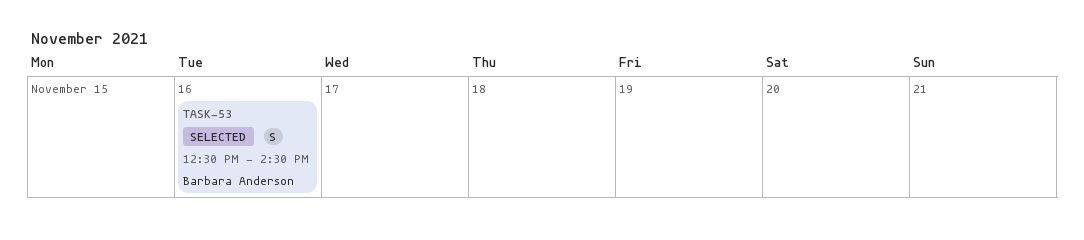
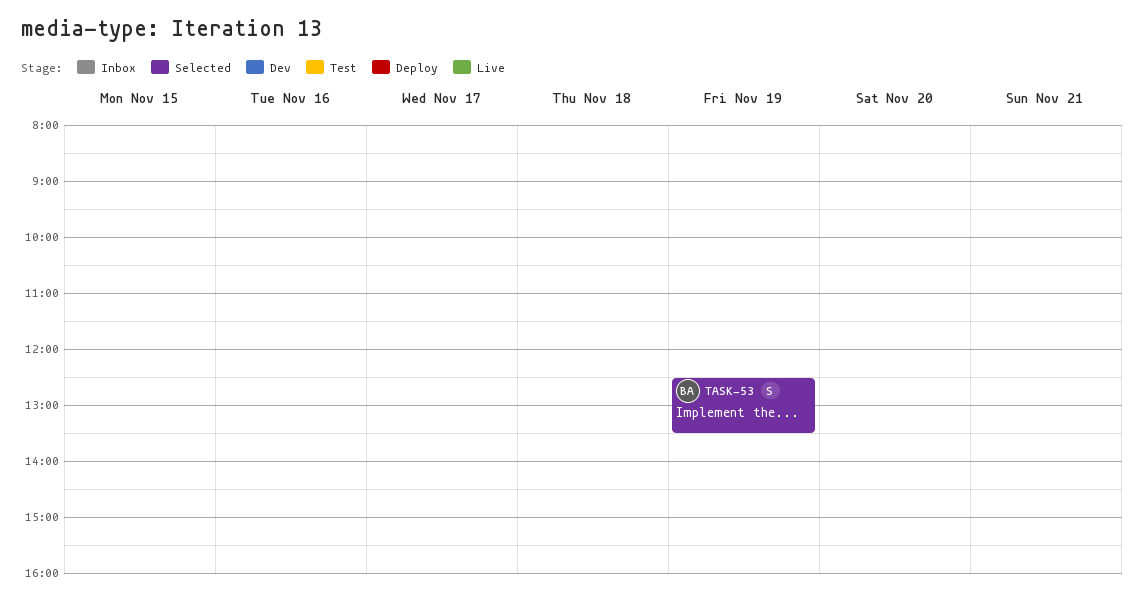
TASK-53, day: Nov 16 -> Nov 19
TASK-53, ends: 14:30 -> 13:30

